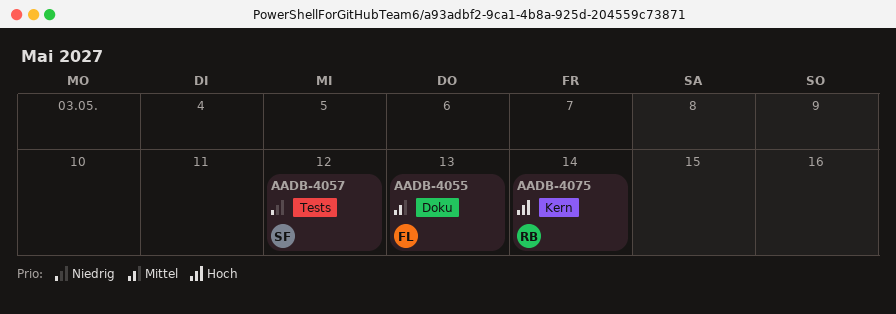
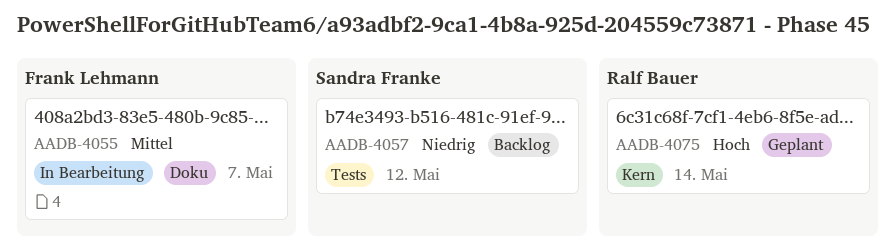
AADB-4055, due: May 13 -> May 7

